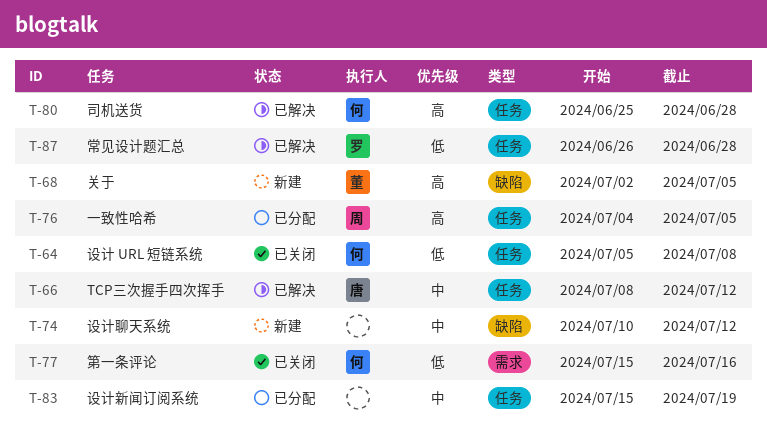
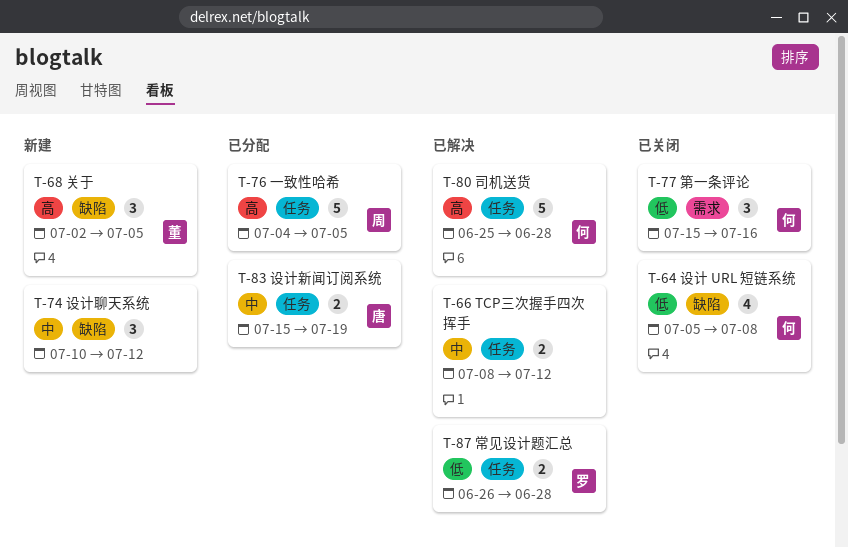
T-64, label: 任务 -> 缺陷
T-66, owner: 唐 -> none
T-83, owner: none -> 唐

